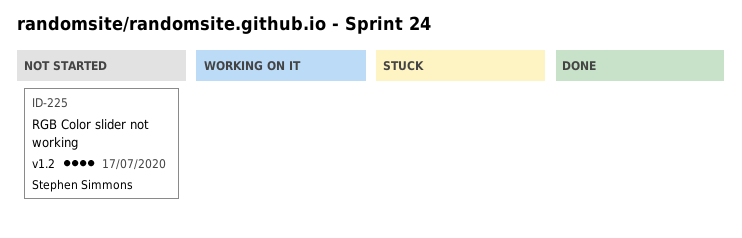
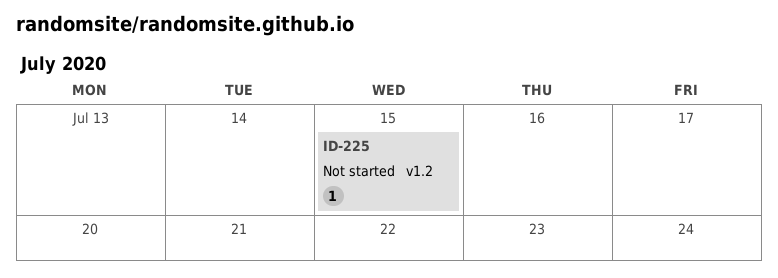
ID-225, estimate: 4 -> 1
ID-225, due: Jul 17 -> Jul 15

